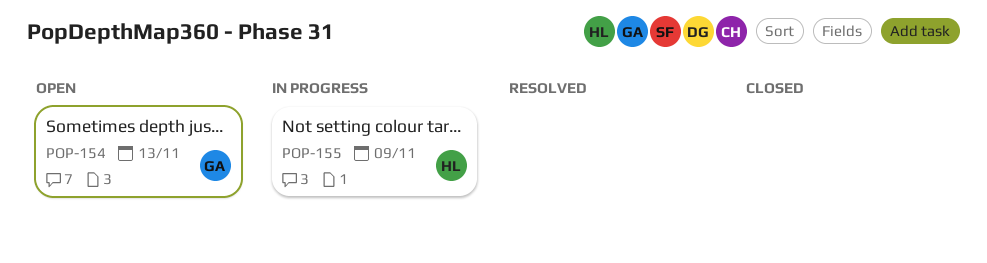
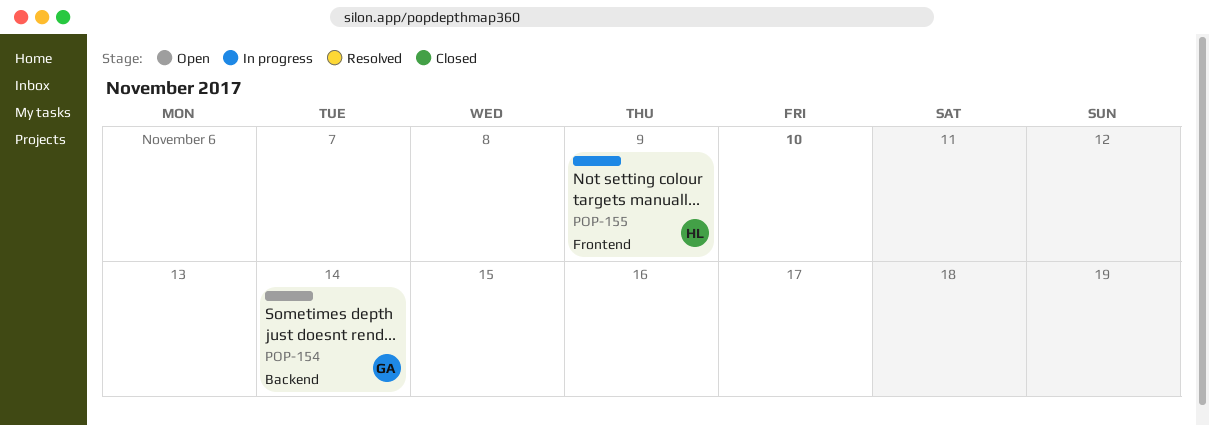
POP-154, due: Nov 13 -> Nov 14

